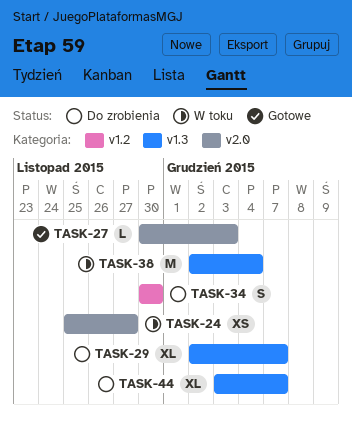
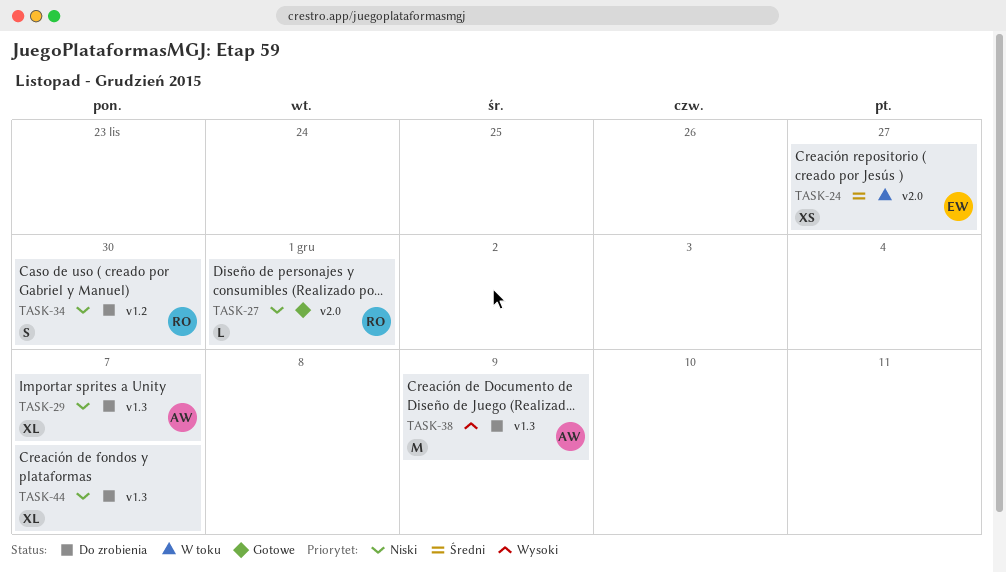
TASK-27, due: Dec 3 -> Dec 1
TASK-38, status: W toku -> Do zrobienia
TASK-38, due: Dec 4 -> Dec 9

